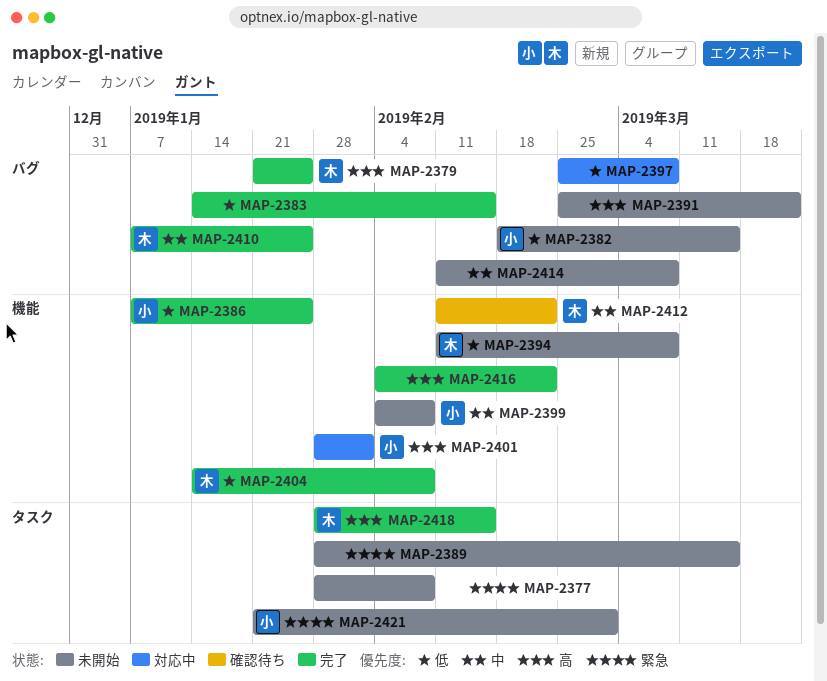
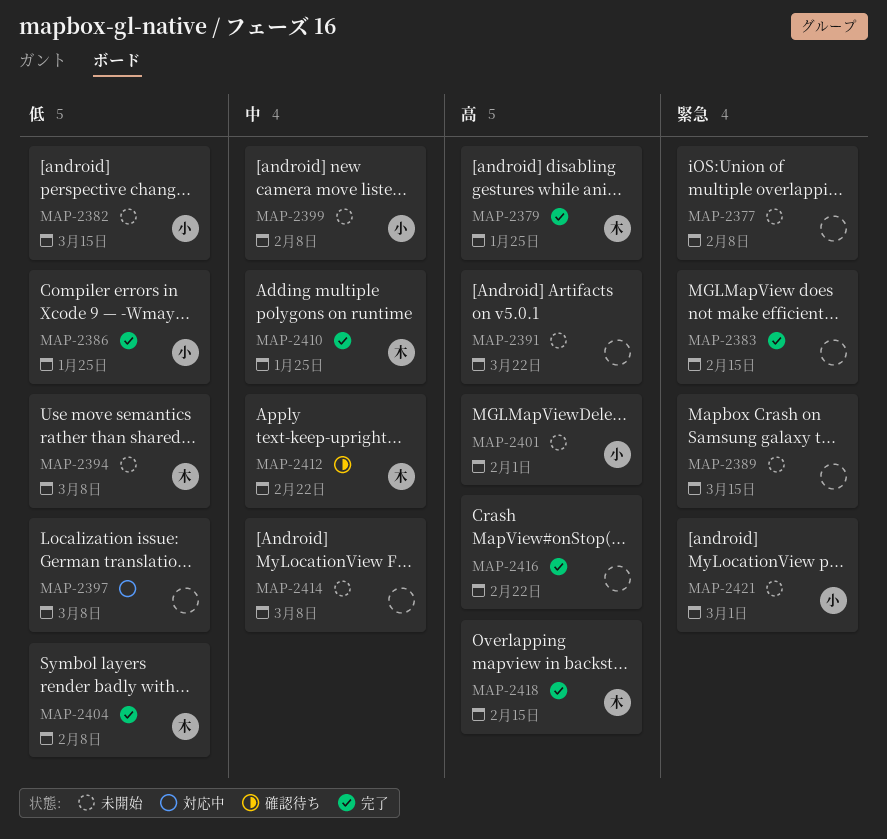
MAP-2383, priority: 低 -> 緊急
MAP-2401, status: 対応中 -> 未開始

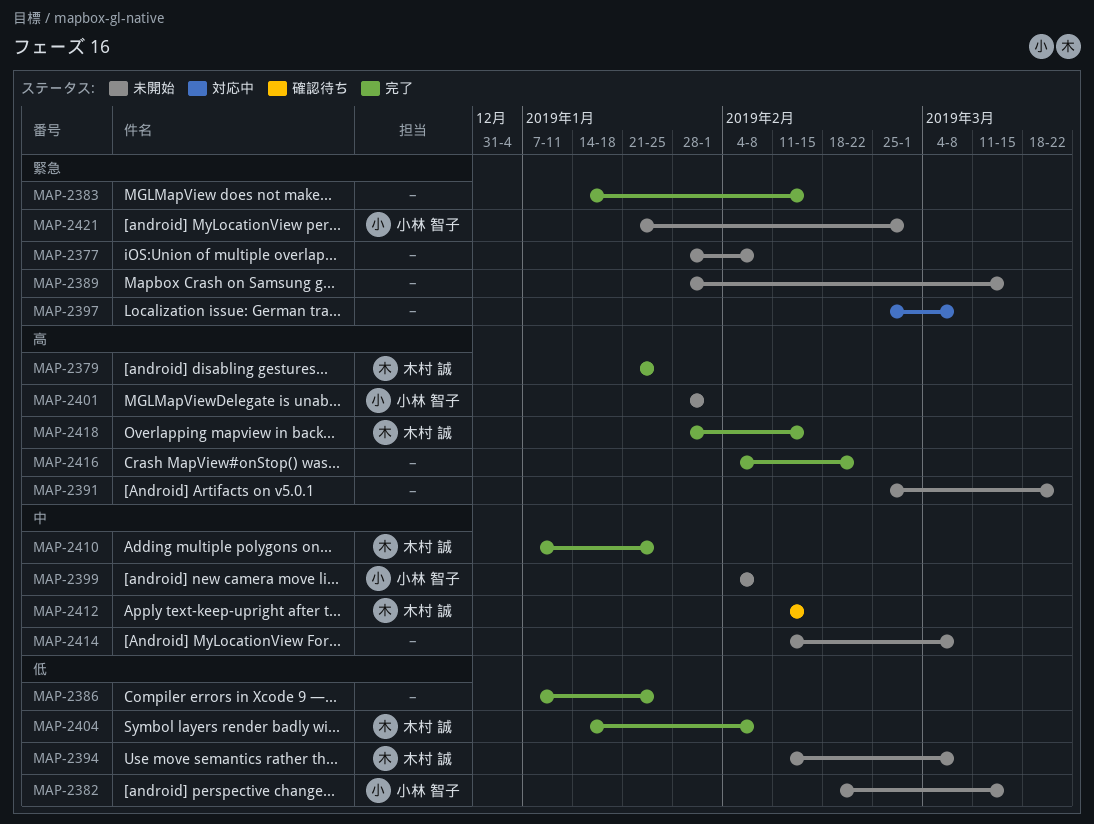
MAP-2386, owner: 小林 智子 -> none
MAP-2397, priority: 低 -> 緊急
MAP-2412, due: Feb 22 -> Feb 15

